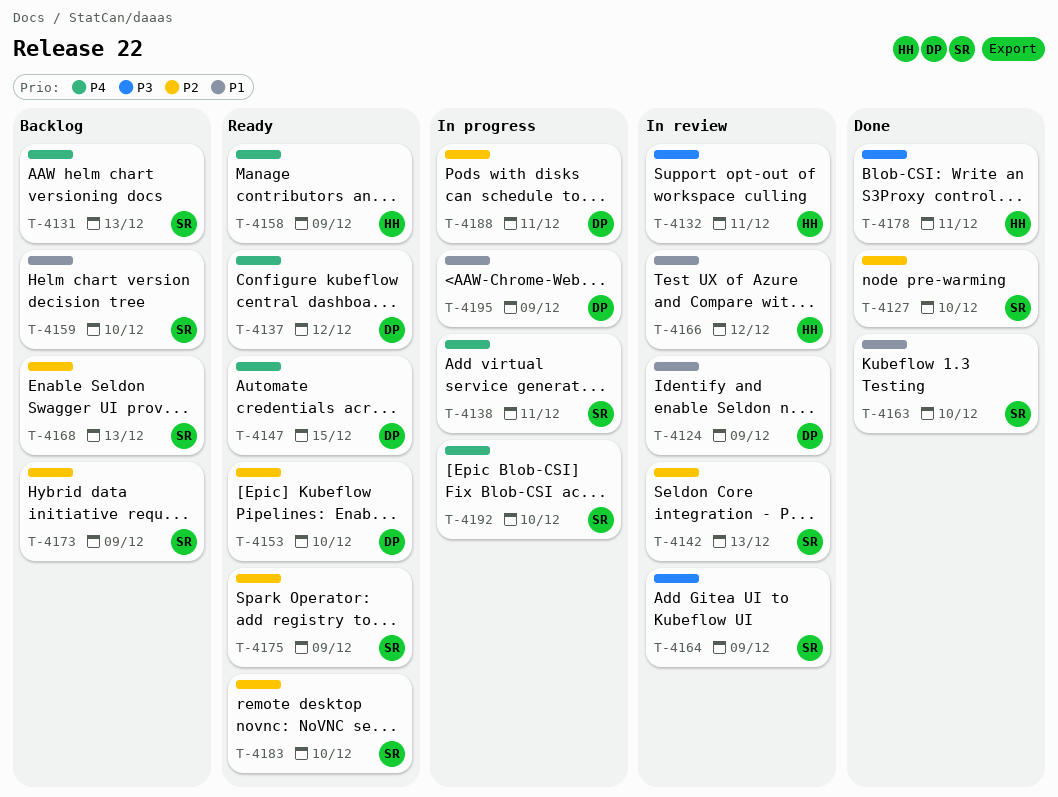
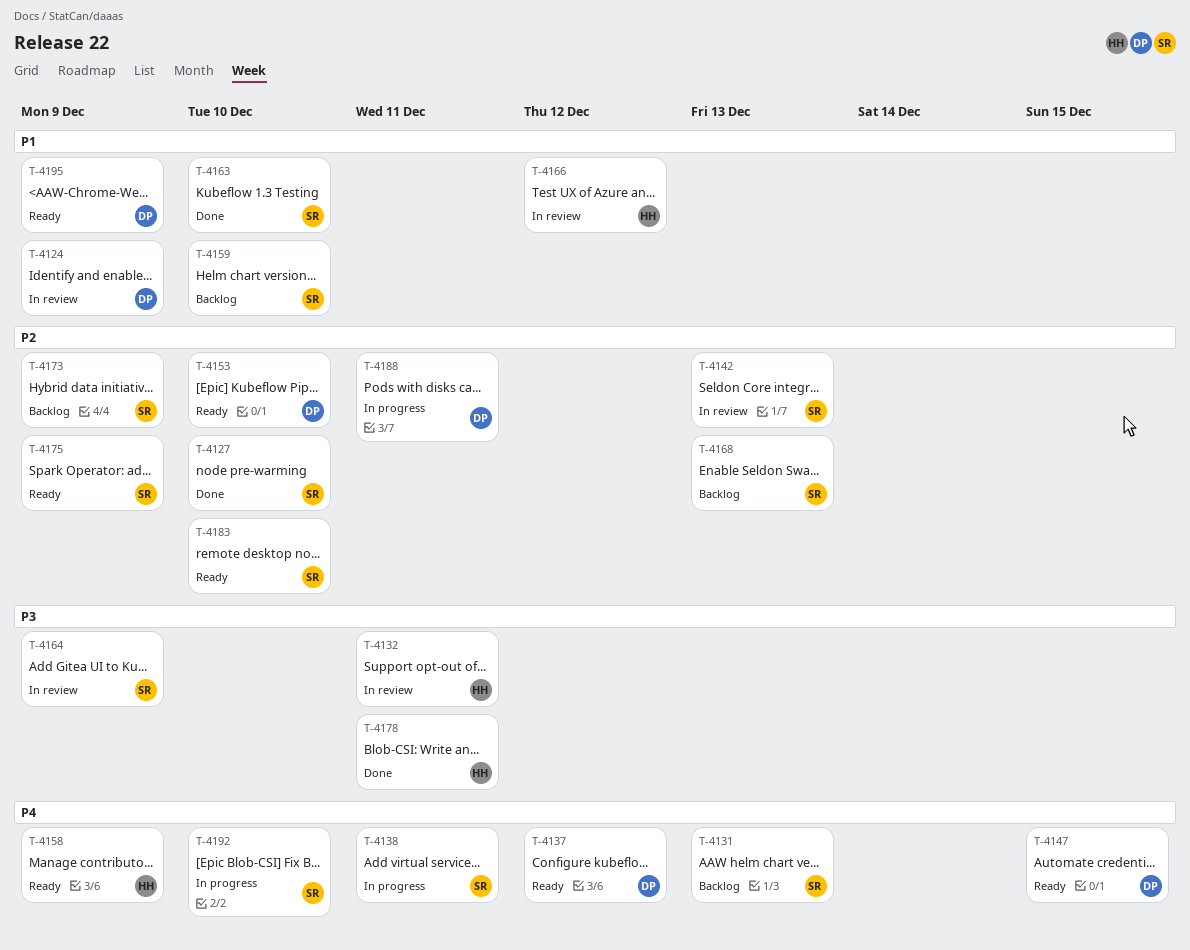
T-4195, status: In progress -> Ready

